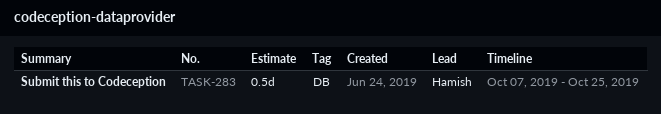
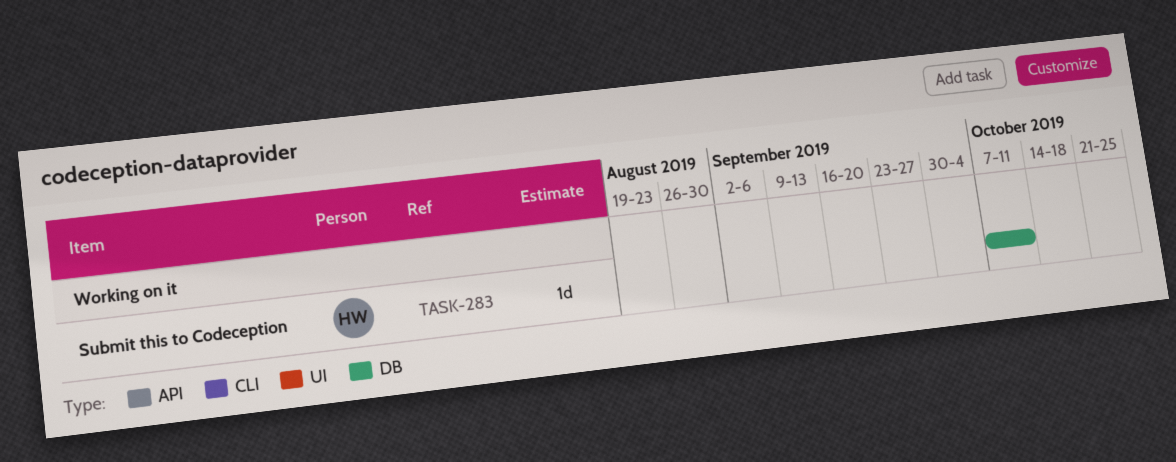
TASK-283, estimate: 0.5d -> 1d
TASK-283, due: Oct 25 -> Oct 11

